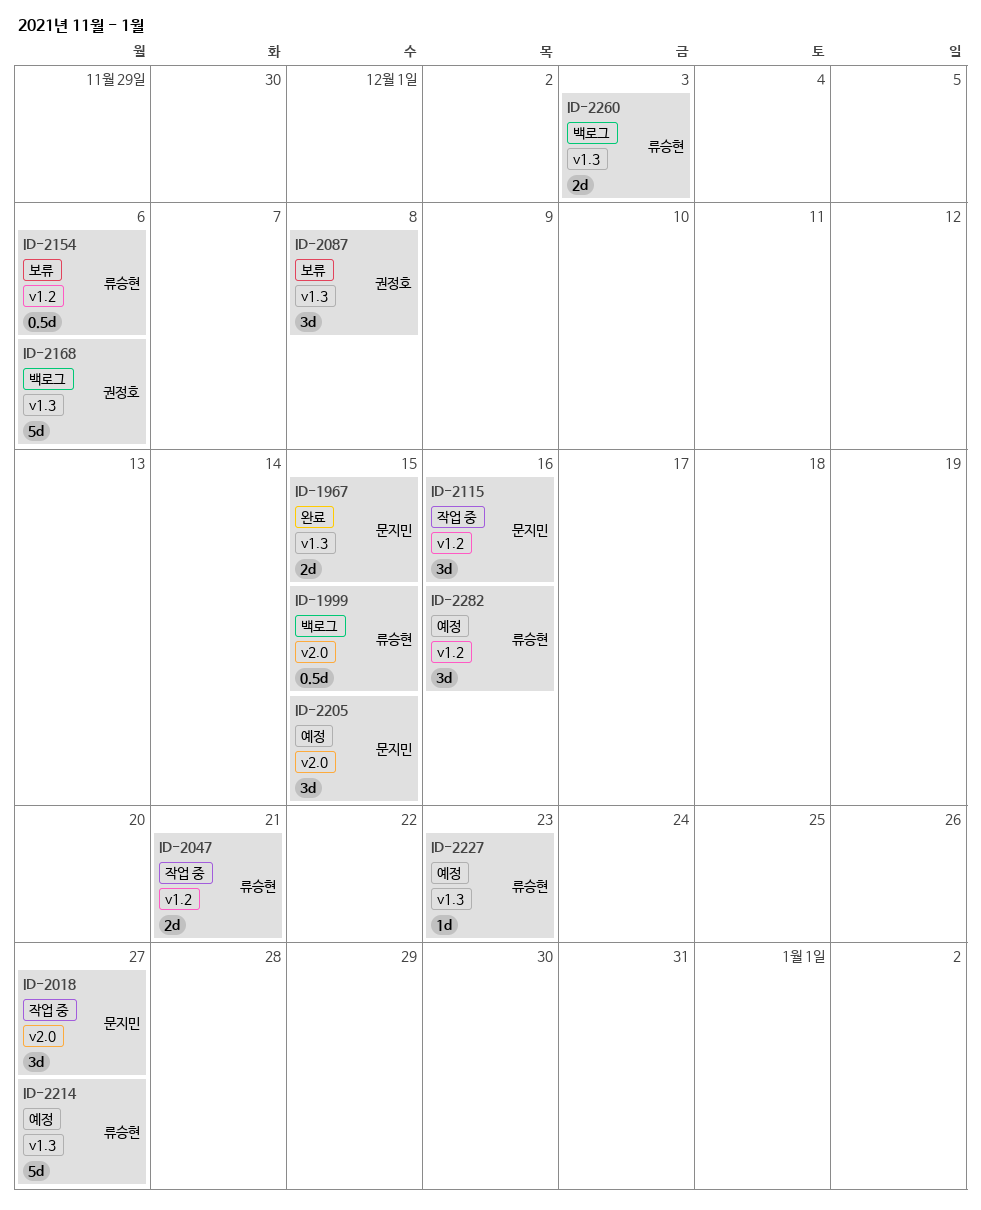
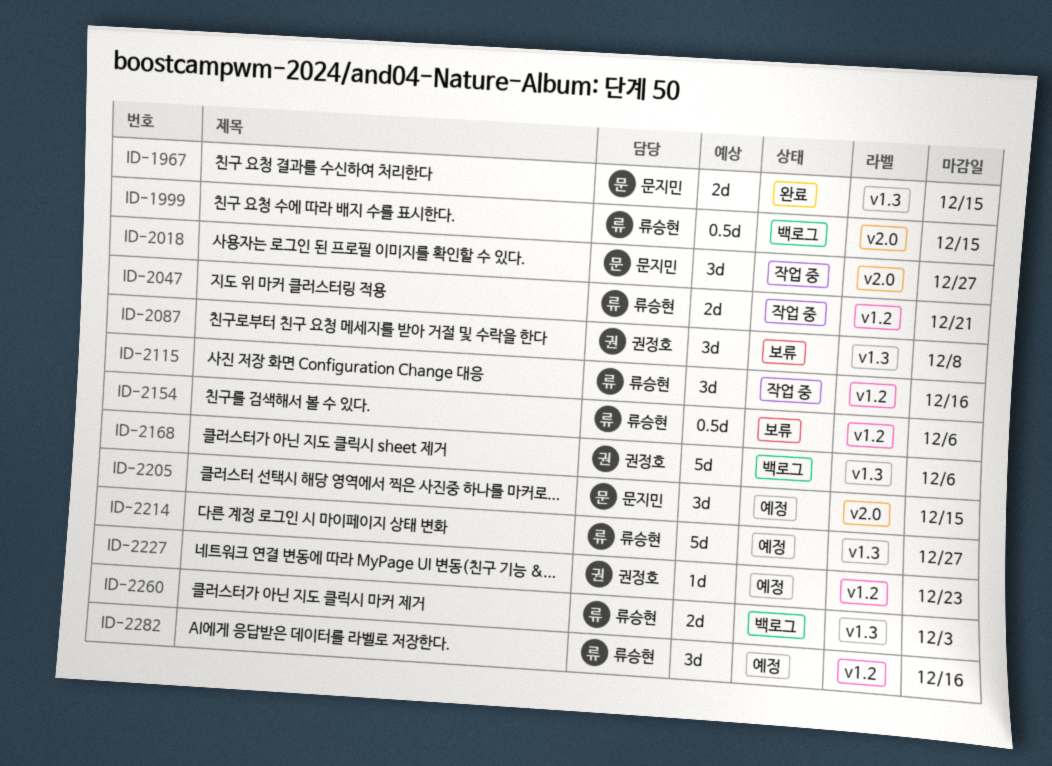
ID-2115, owner: 문지민 -> 류승현
ID-2227, owner: 류승현 -> 권정호
ID-2227, label: v1.3 -> v1.2

